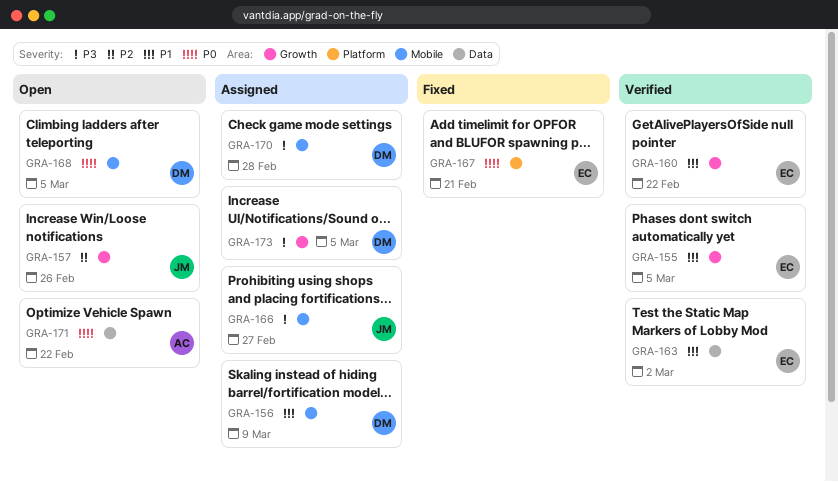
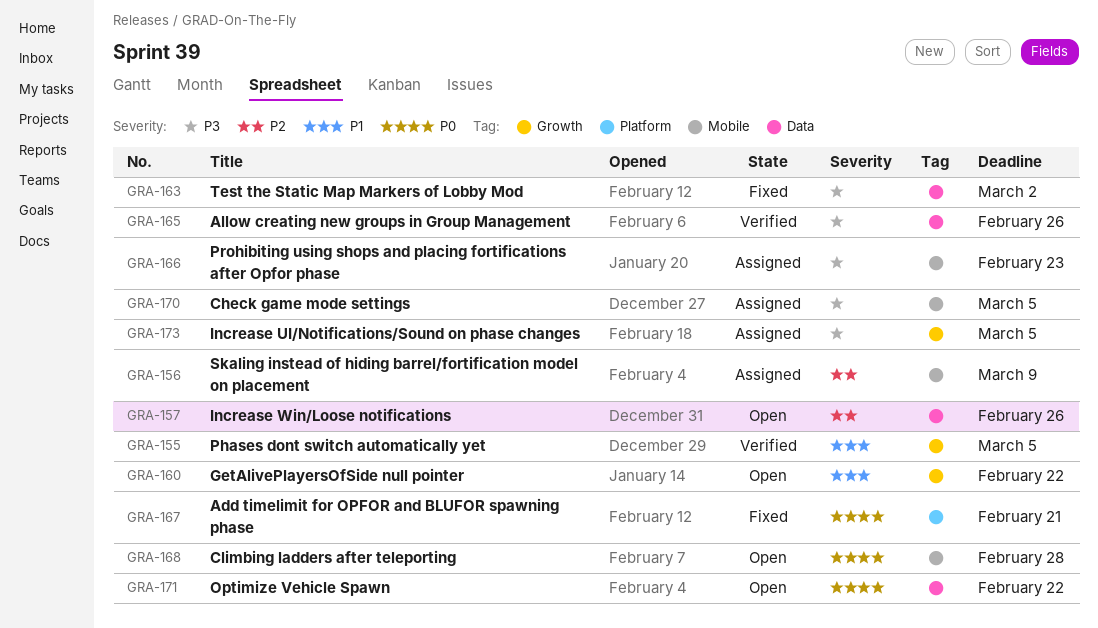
GRA-156, priority: P1 -> P2
GRA-157, label: Growth -> Data
GRA-160, status: Verified -> Open
GRA-163, status: Verified -> Fixed
GRA-163, priority: P1 -> P3
GRA-165: none -> present
GRA-166, due: Feb 27 -> Feb 23
GRA-168, due: Mar 5 -> Feb 28
GRA-170, due: Feb 28 -> Mar 5

